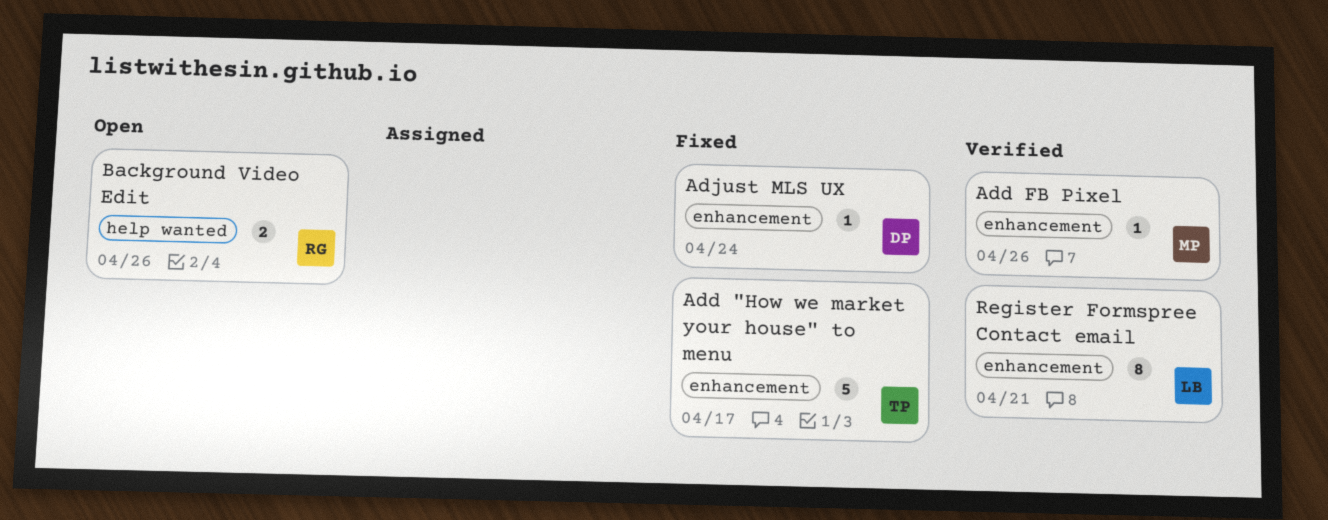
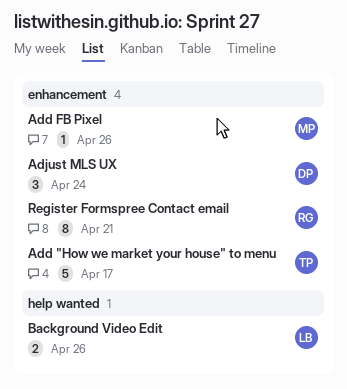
Adjust MLS UX, estimate: 1 -> 3
Background Video Edit, owner: RG -> LB
Register Formspree Contact email, owner: LB -> RG

